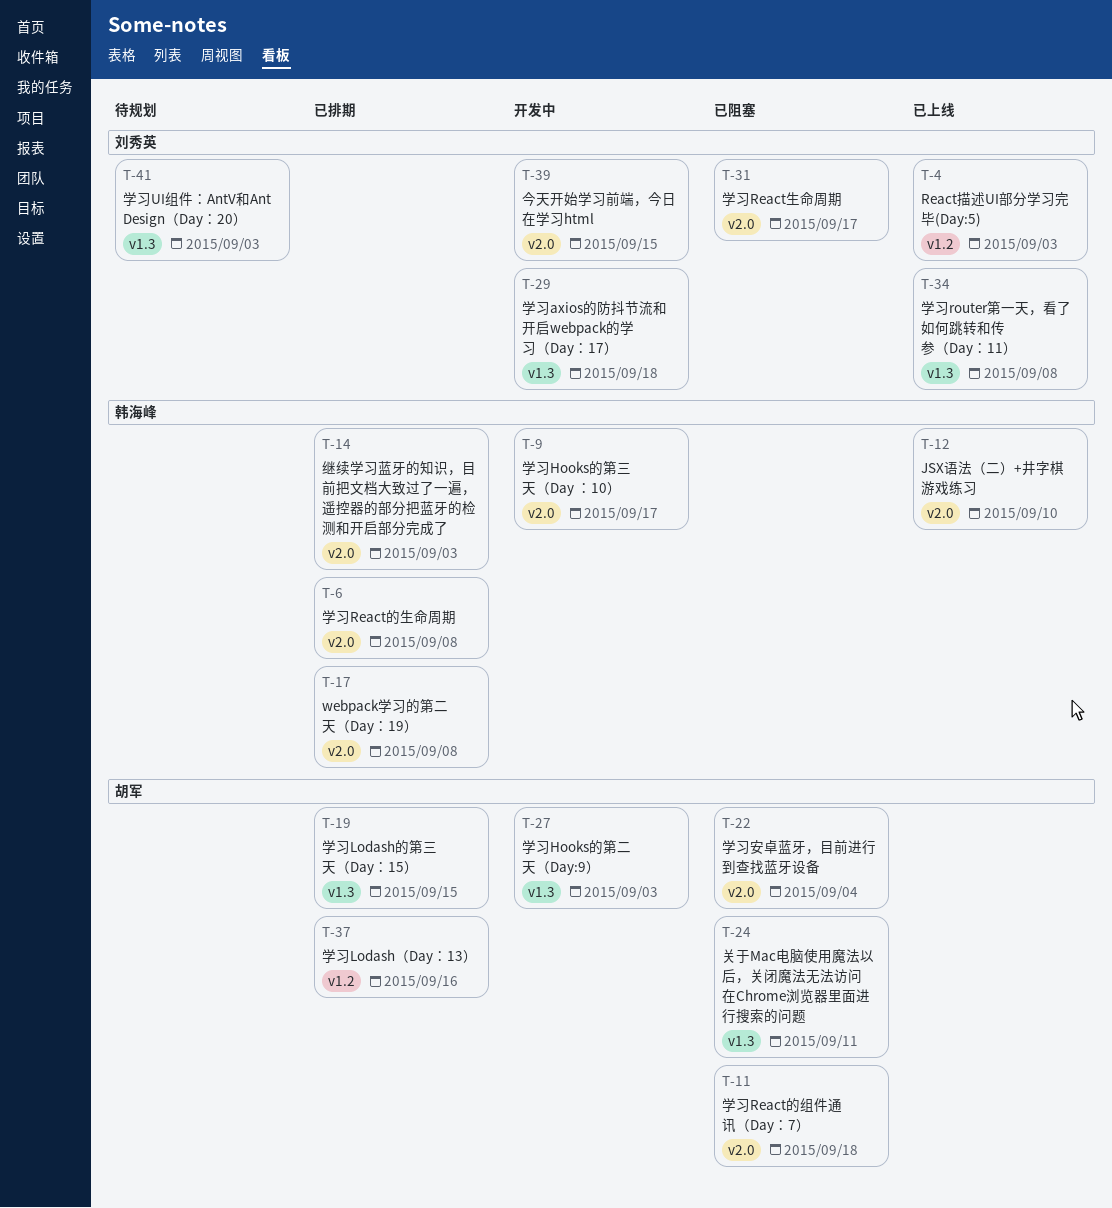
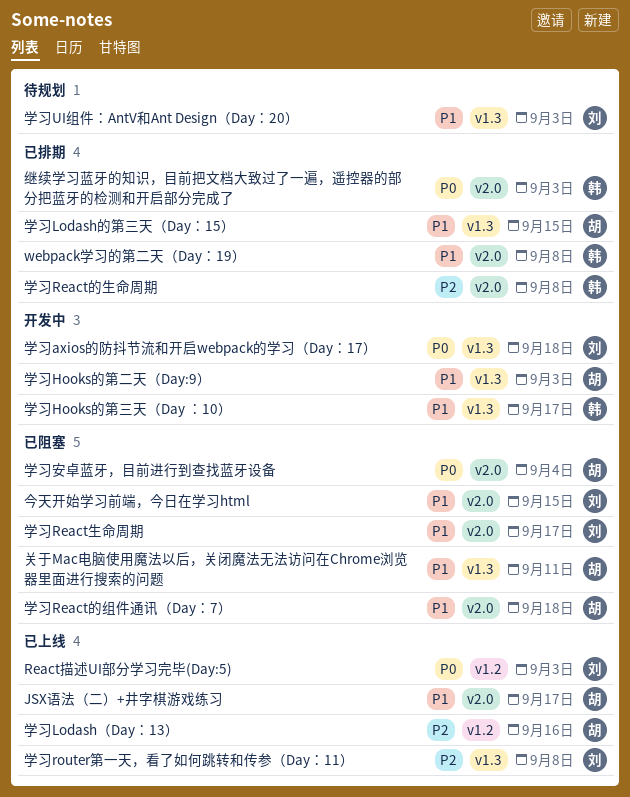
JSX语法（二）+井字棋游戏练习, owner: 韩海峰 -> 胡军
JSX语法（二）+井字棋游戏练习, due: Sep 10 -> Sep 17
今天开始学习前端，今日在学习html, status: 开发中 -> 已阻塞
学习Hooks的第三天（Day ：10）, label: v2.0 -> v1.3
学习Lodash（Day：13）, status: 已排期 -> 已上线

